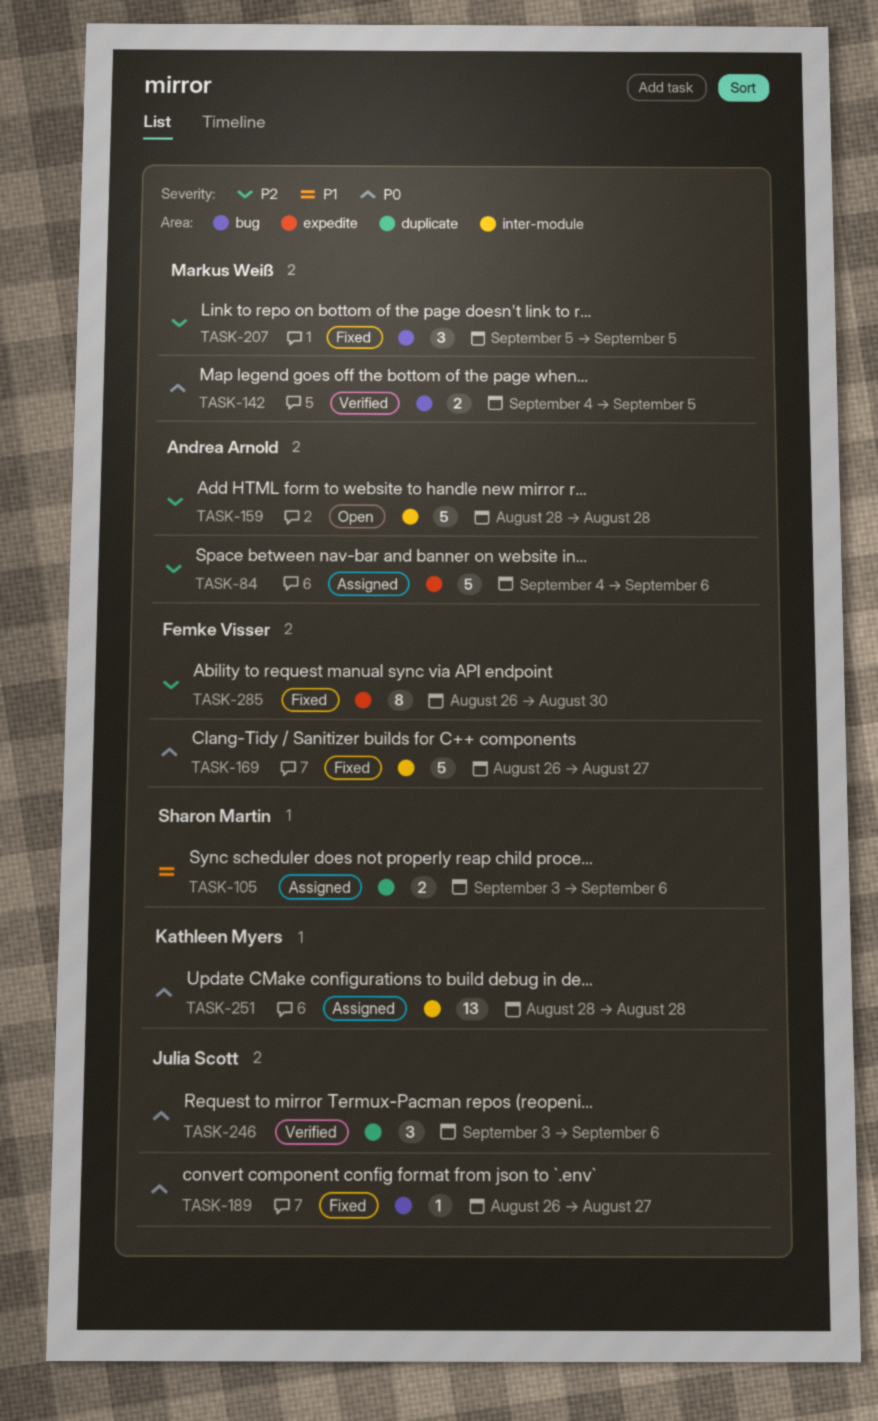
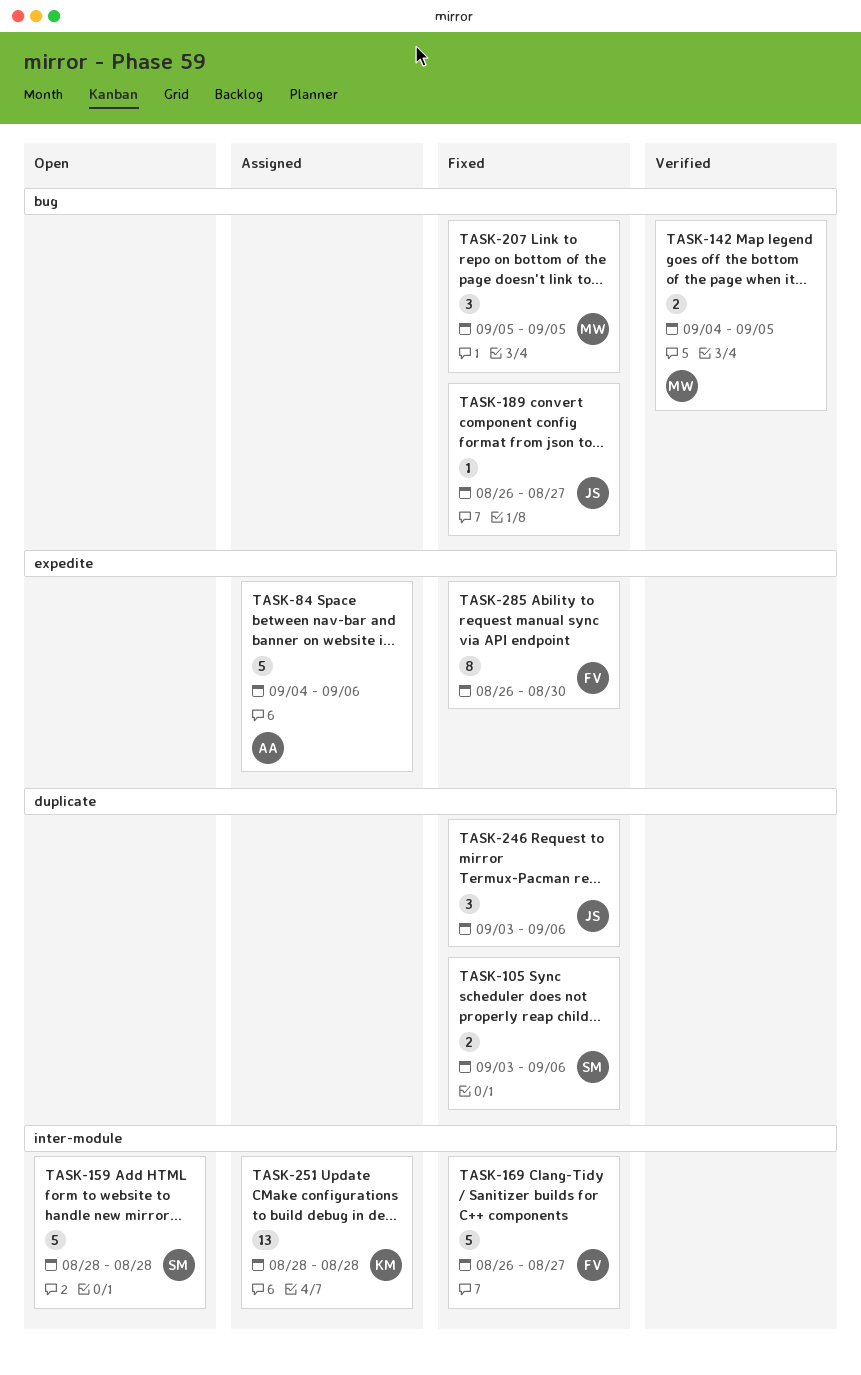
TASK-105, status: Assigned -> Fixed
TASK-159, owner: Andrea Arnold -> Sharon Martin
TASK-246, status: Verified -> Fixed

